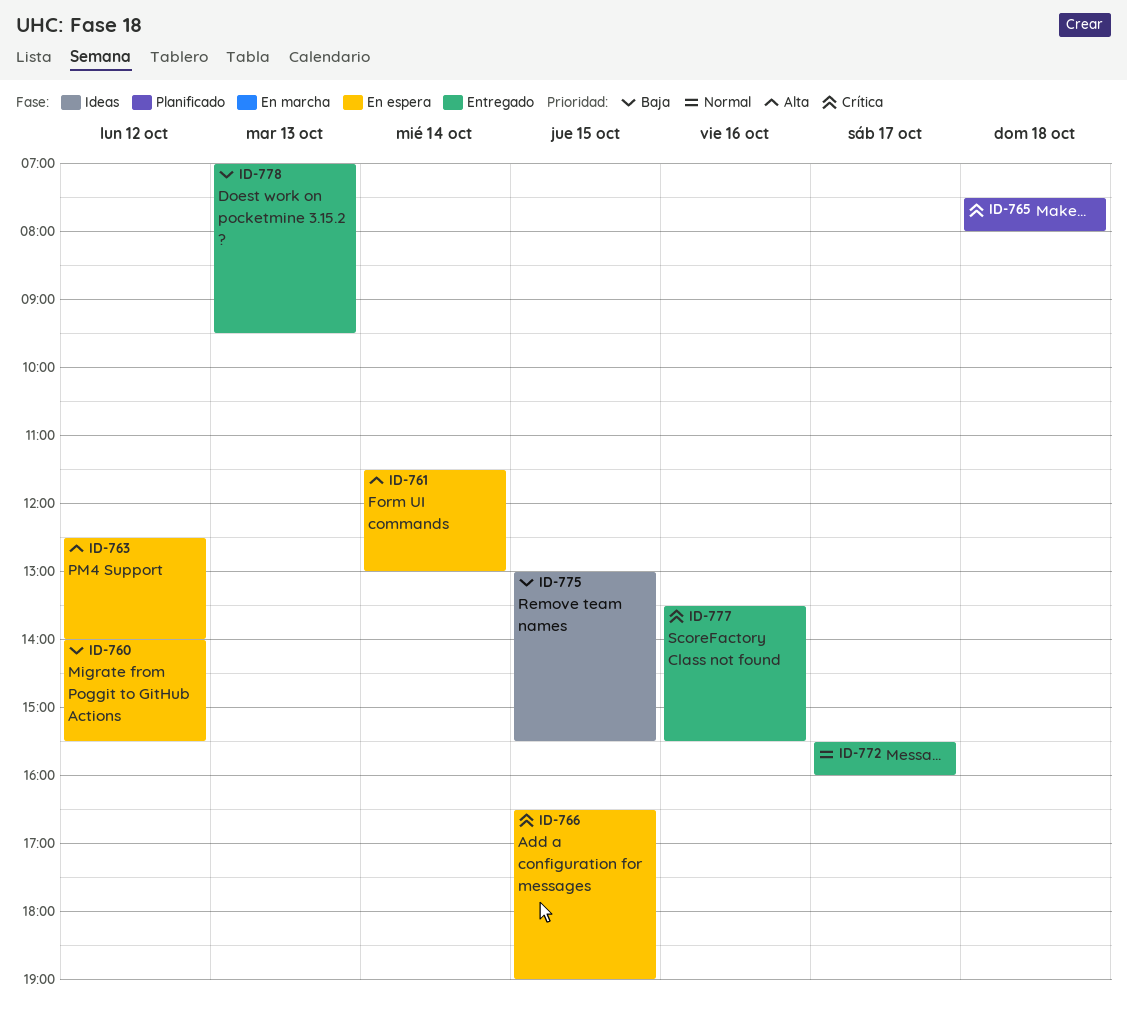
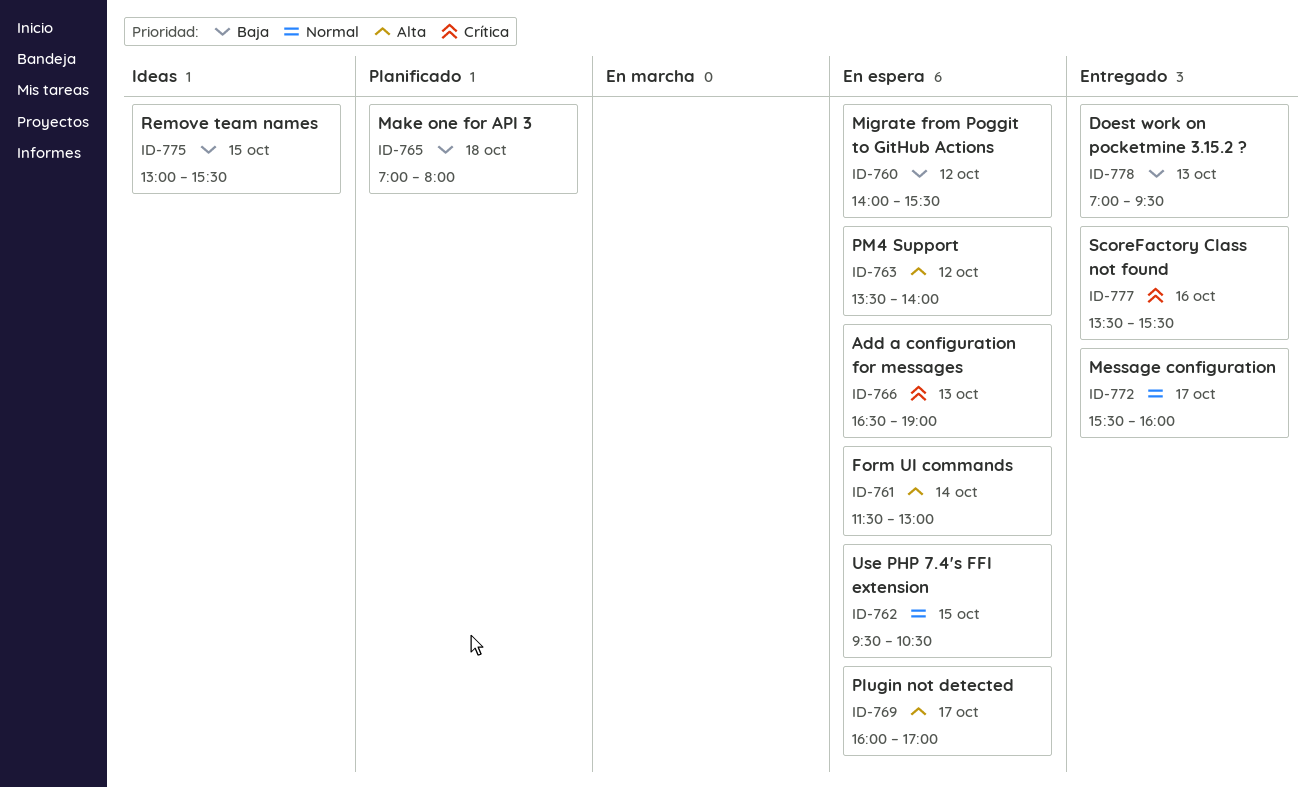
ID-762: none -> present
ID-763, begins: 12:30 -> 13:30
ID-765, priority: Crítica -> Baja
ID-765, begins: 07:30 -> 07:00
ID-766, day: Oct 15 -> Oct 13
ID-769: none -> present

